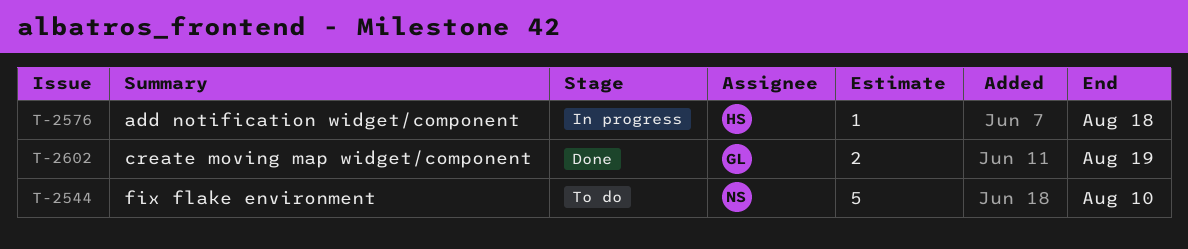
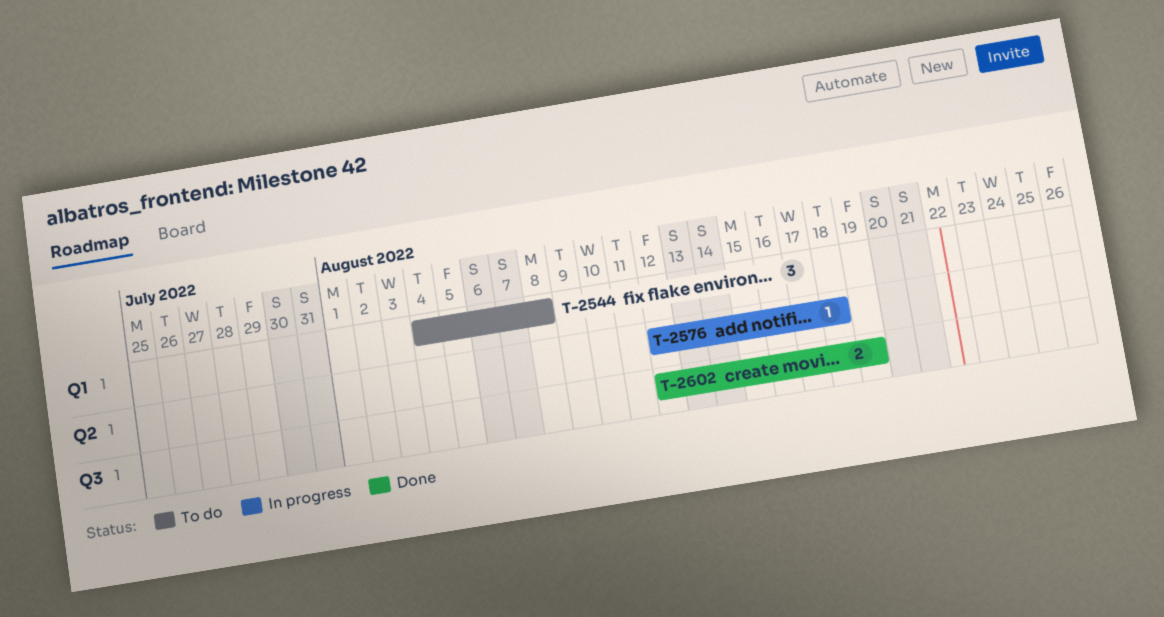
T-2544, estimate: 5 -> 3
T-2544, due: Aug 10 -> Aug 8

